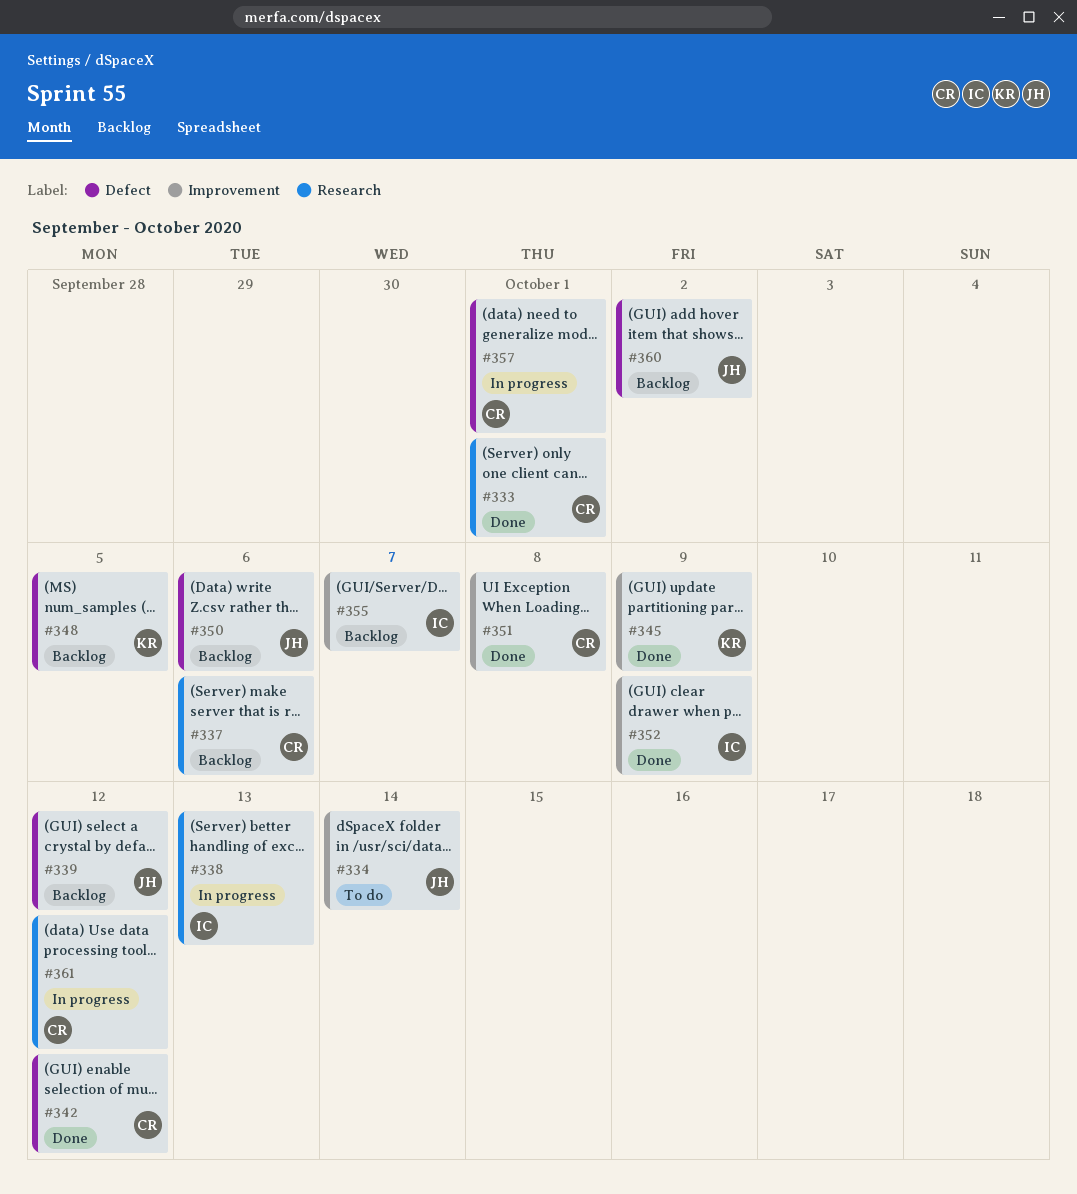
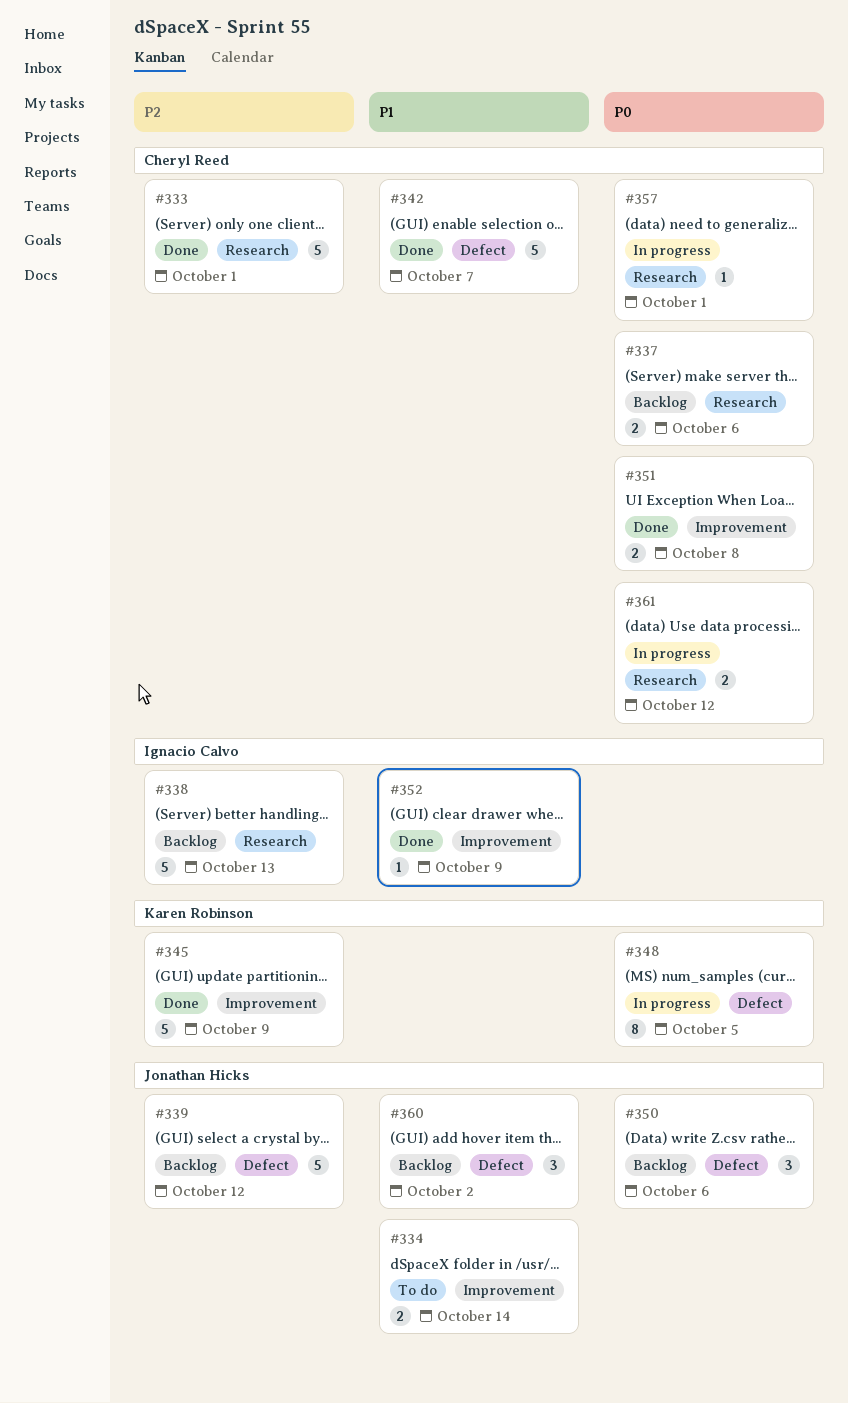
#338, status: In progress -> Backlog
#342, due: Oct 12 -> Oct 7
#348, status: Backlog -> In progress
#355: present -> none
#357, label: Defect -> Research

